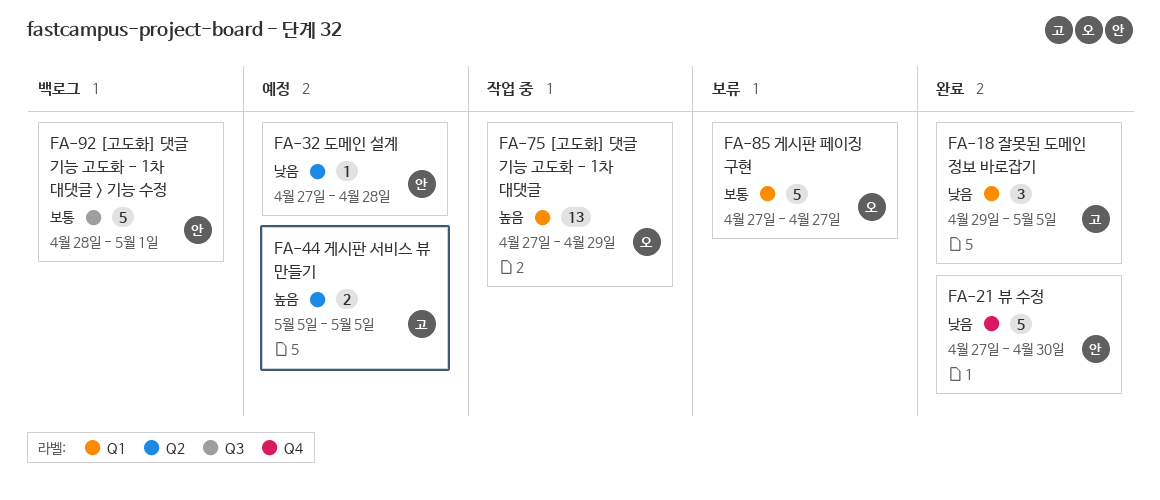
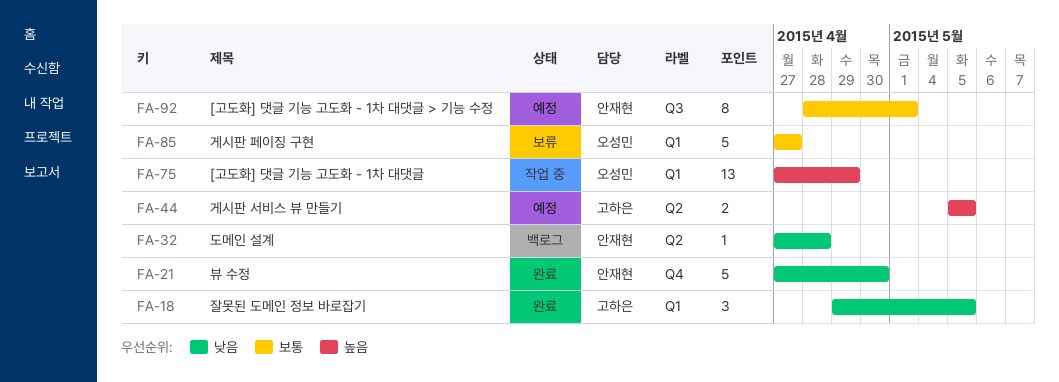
FA-32, status: 예정 -> 백로그
FA-92, status: 백로그 -> 예정
FA-92, estimate: 5 -> 8

